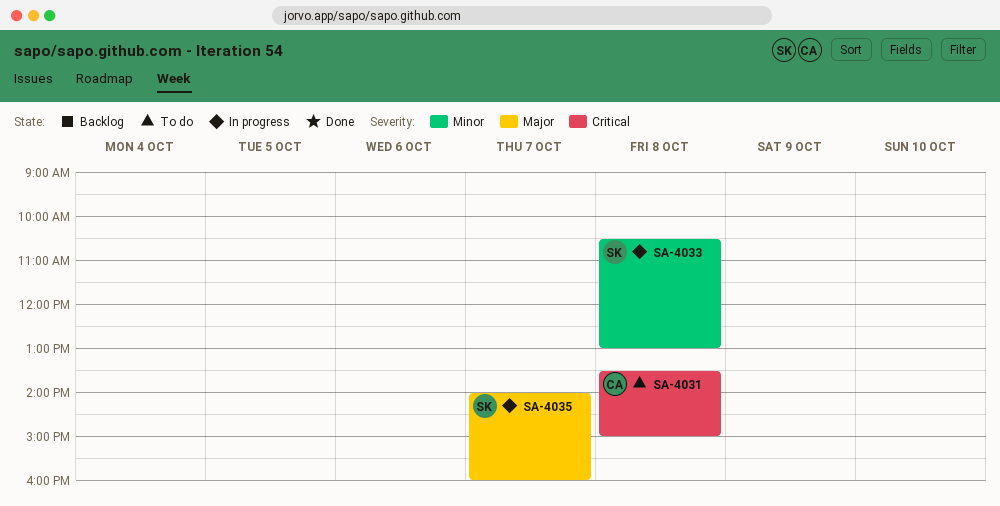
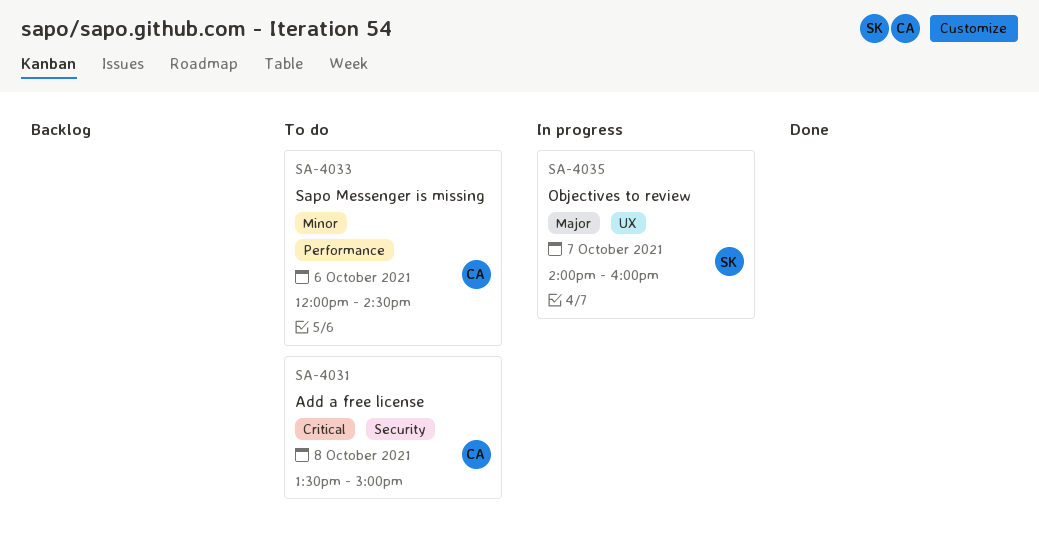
SA-4033, status: In progress -> To do
SA-4033, owner: SK -> CA
SA-4033, day: Oct 8 -> Oct 6
SA-4033, begins: 10:30 -> 12:00
SA-4033, ends: 13:00 -> 14:30

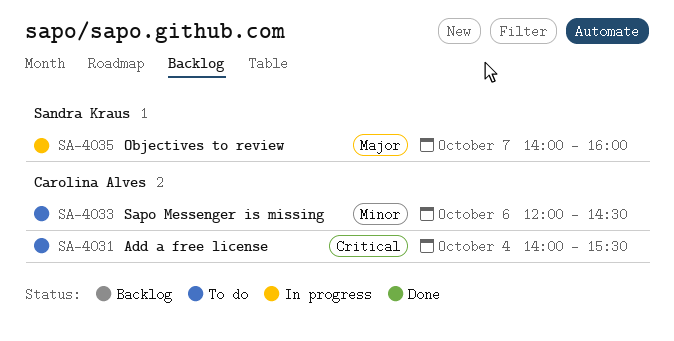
SA-4031, day: Oct 8 -> Oct 4
SA-4031, begins: 13:30 -> 14:00
SA-4031, ends: 15:00 -> 15:30

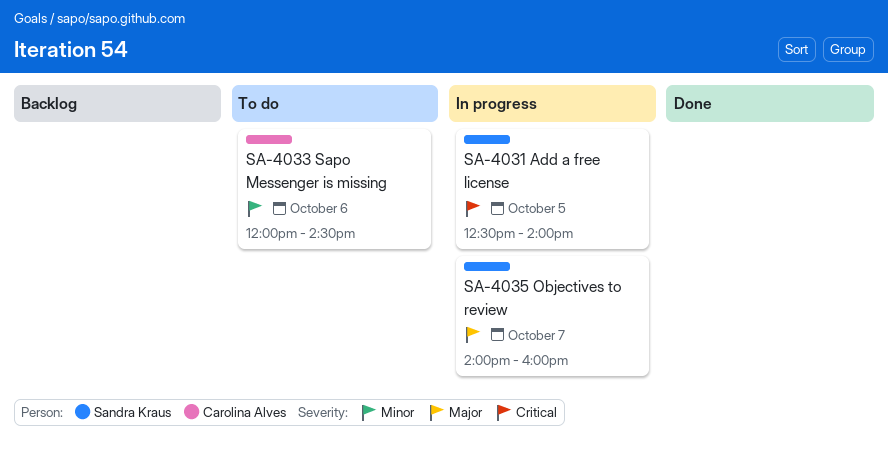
SA-4031, status: To do -> In progress
SA-4031, owner: Carolina Alves -> Sandra Kraus
SA-4031, day: Oct 4 -> Oct 5
SA-4031, begins: 14:00 -> 12:30
SA-4031, ends: 15:30 -> 14:00

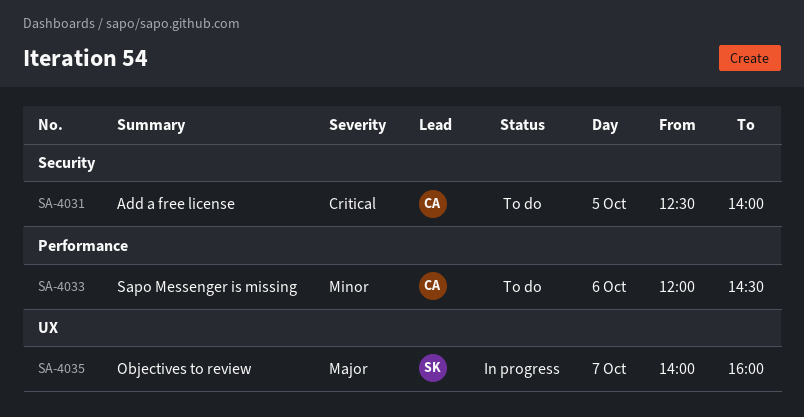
SA-4031, status: In progress -> To do
SA-4031, owner: Sandra Kraus -> Carolina Alves

